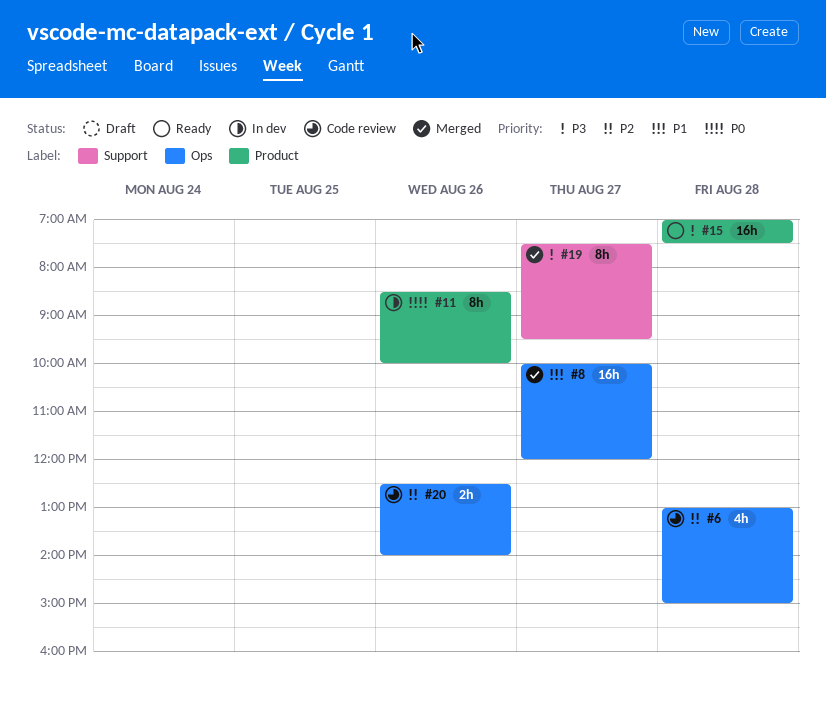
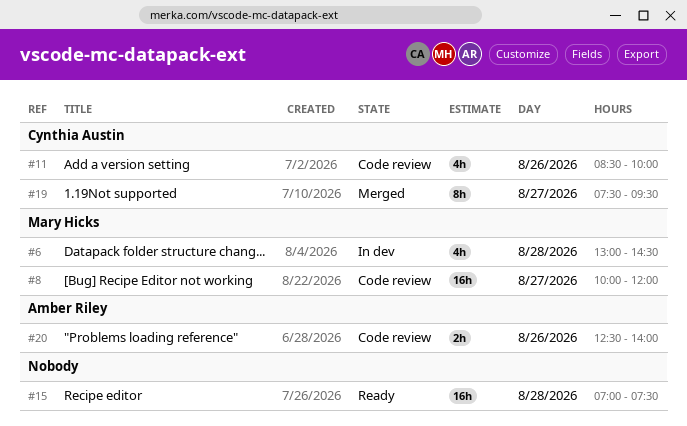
#6, status: Code review -> In dev
#6, ends: 15:00 -> 14:30
#8, status: Merged -> Code review
#11, status: In dev -> Code review
#11, estimate: 8h -> 4h

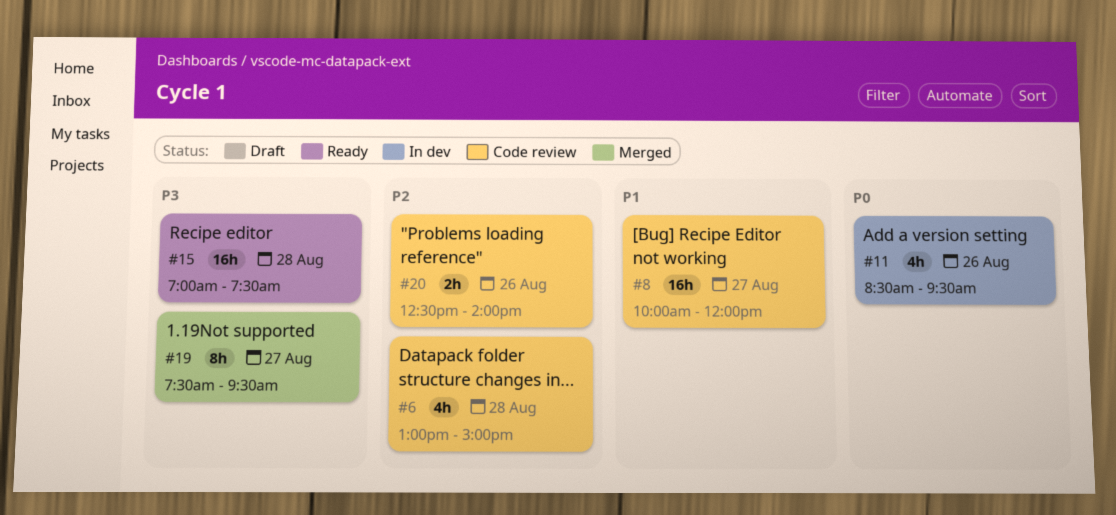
#6, status: In dev -> Code review
#6, ends: 14:30 -> 15:00
#11, status: Code review -> In dev
#11, ends: 10:00 -> 09:30

